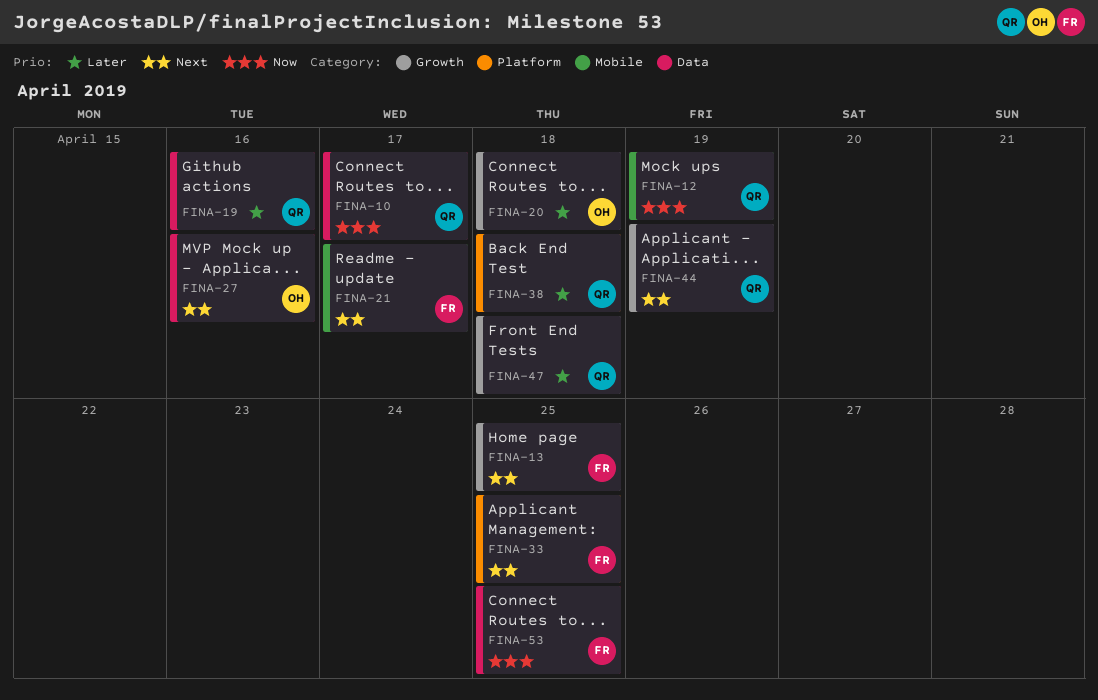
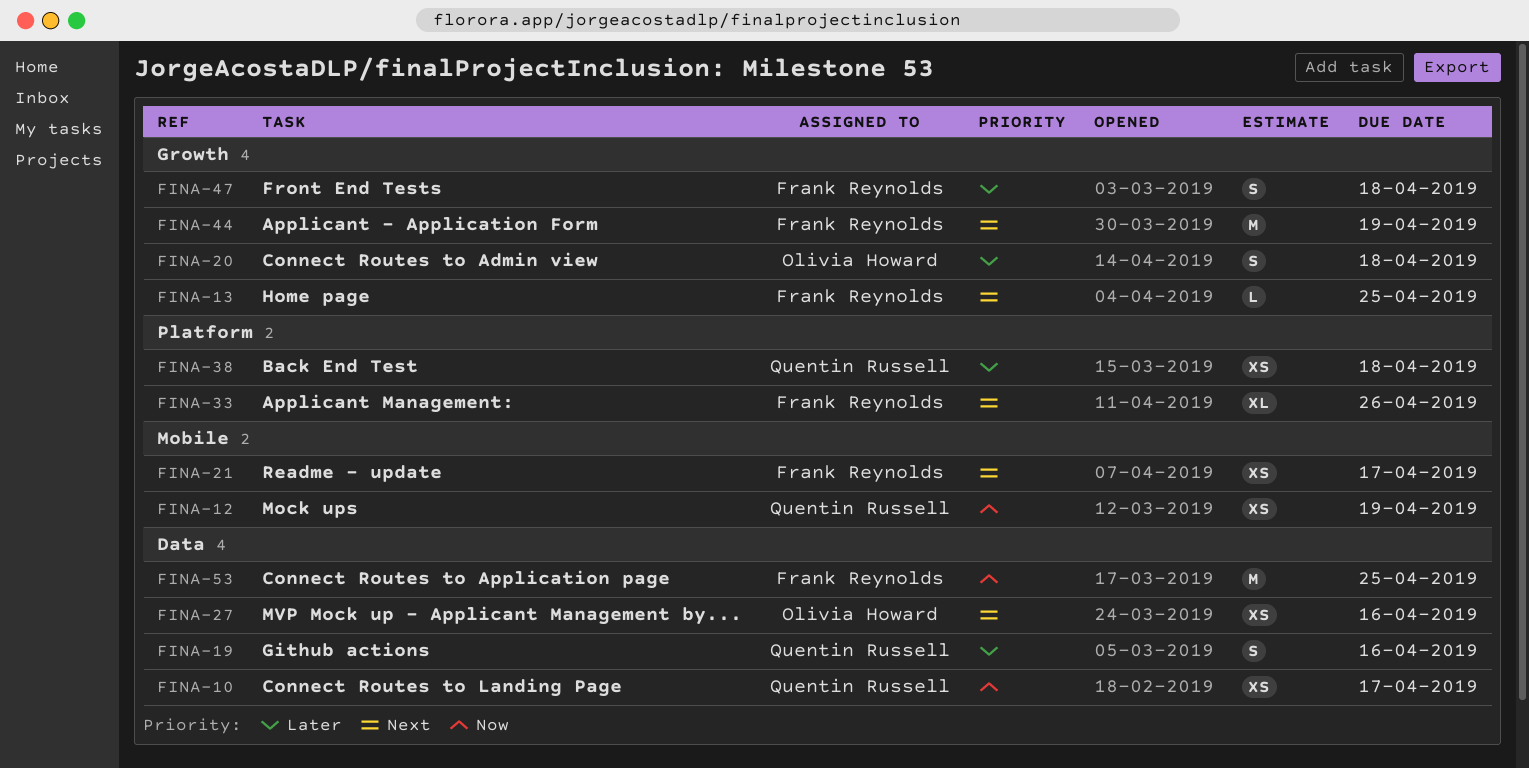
FINA-33, due: Apr 25 -> Apr 26
FINA-44, owner: Quentin Russell -> Frank Reynolds
FINA-47, owner: Quentin Russell -> Frank Reynolds

